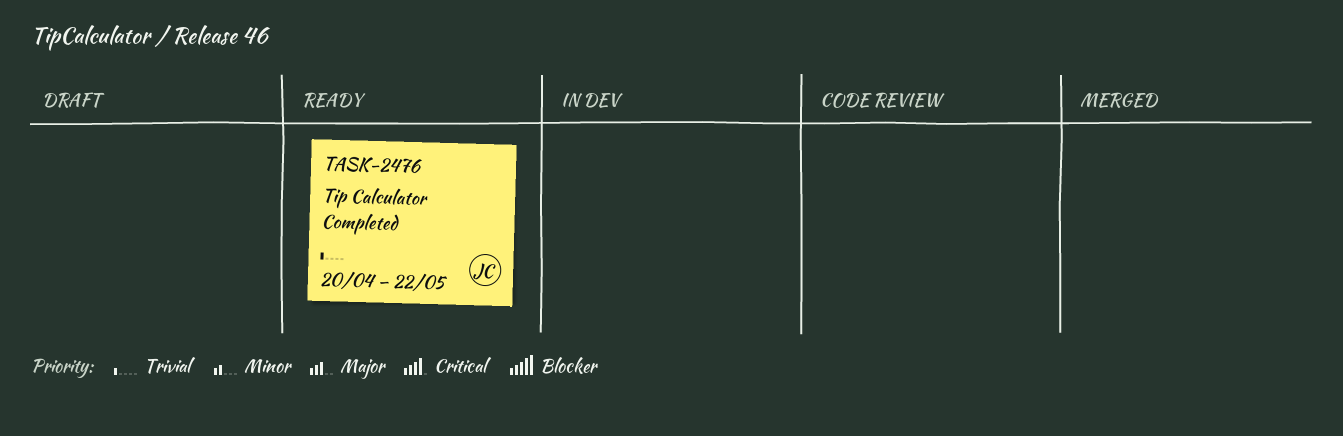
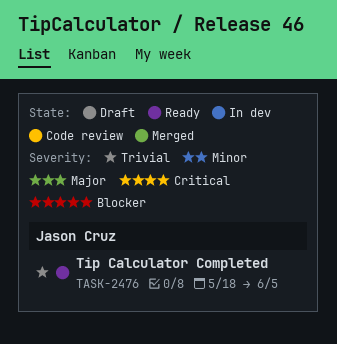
TASK-2476, start: Apr 20 -> May 18
TASK-2476, due: May 22 -> Jun 5

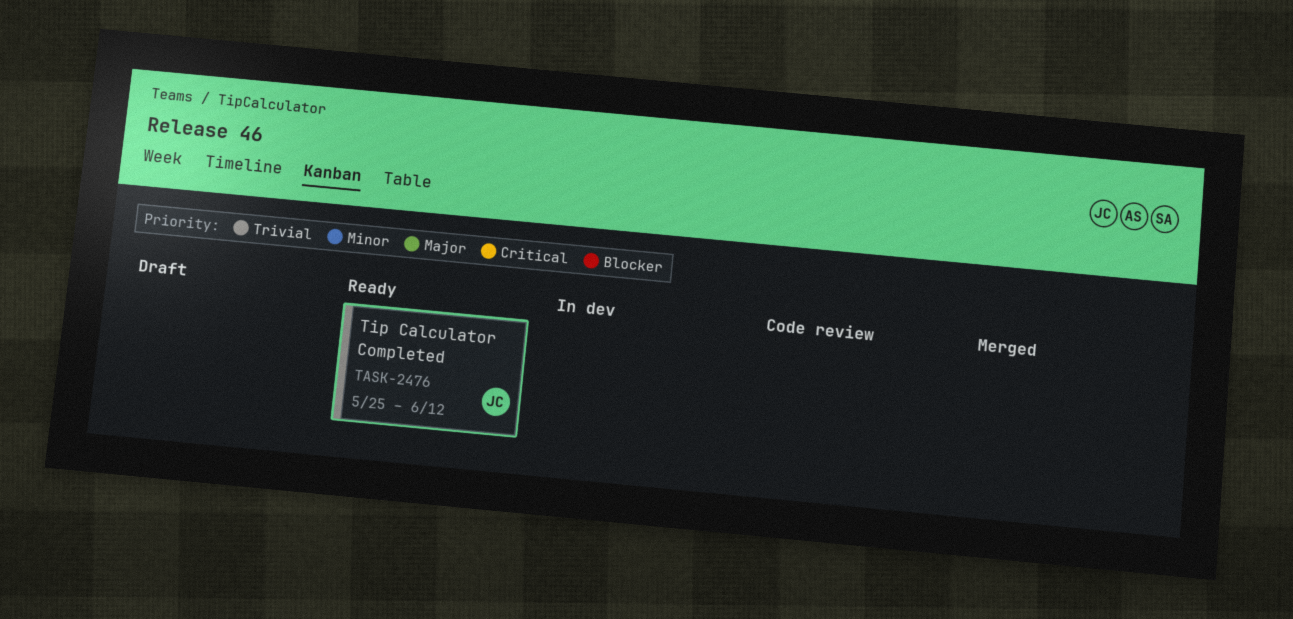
TASK-2476, start: May 18 -> May 25
TASK-2476, due: Jun 5 -> Jun 12

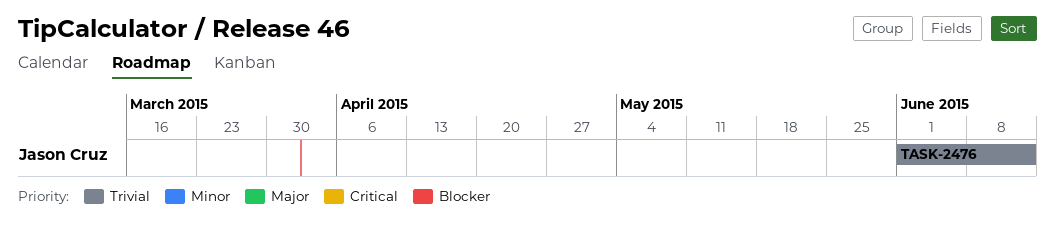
TASK-2476, start: May 25 -> Jun 1

